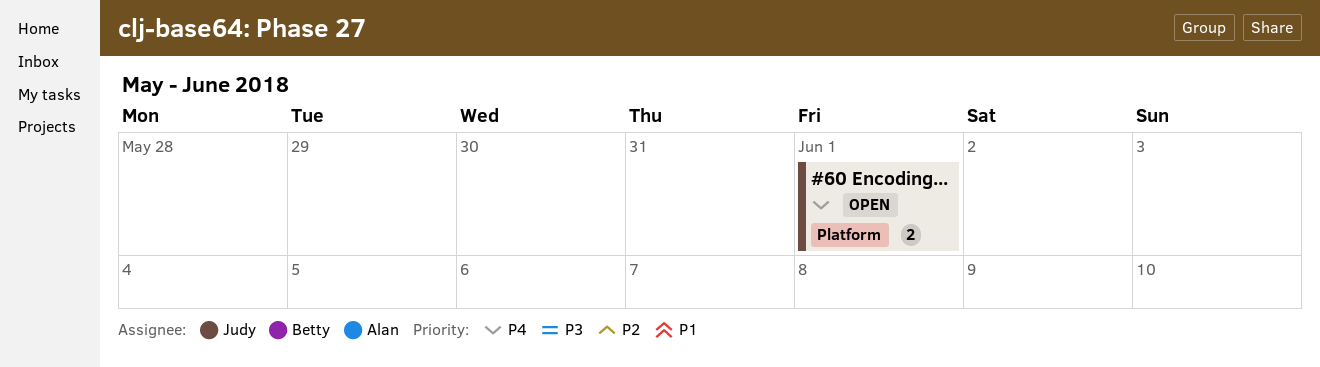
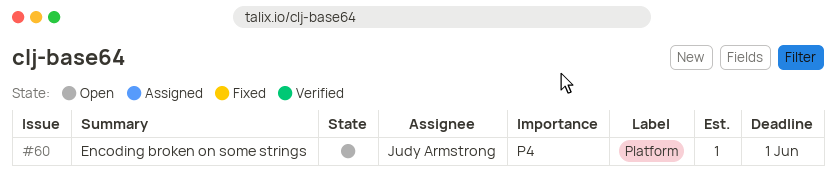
#60, estimate: 2 -> 1

